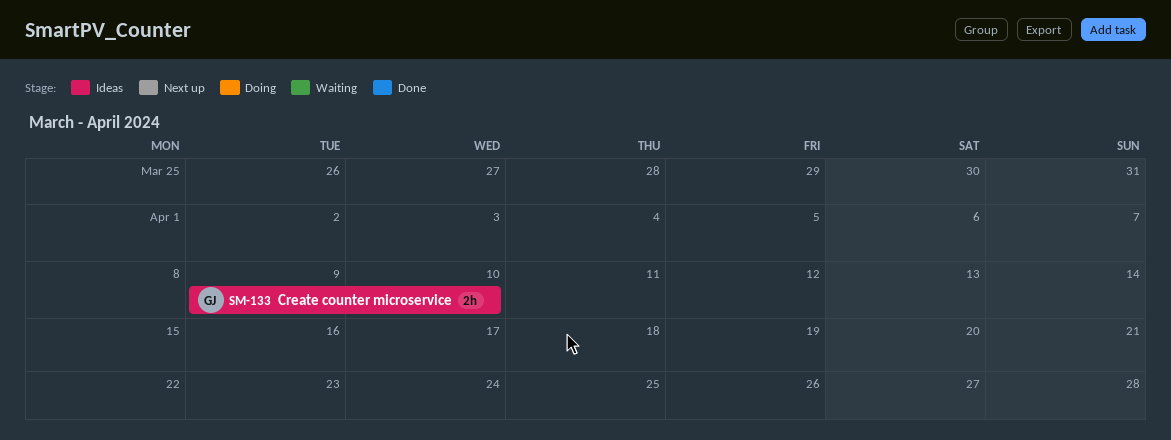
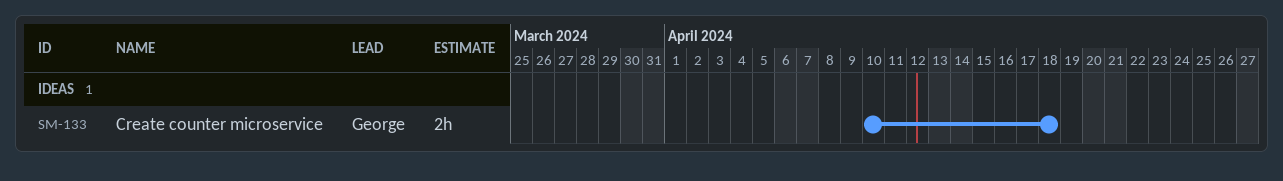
SM-133, start: Apr 9 -> Apr 10
SM-133, due: Apr 10 -> Apr 18

